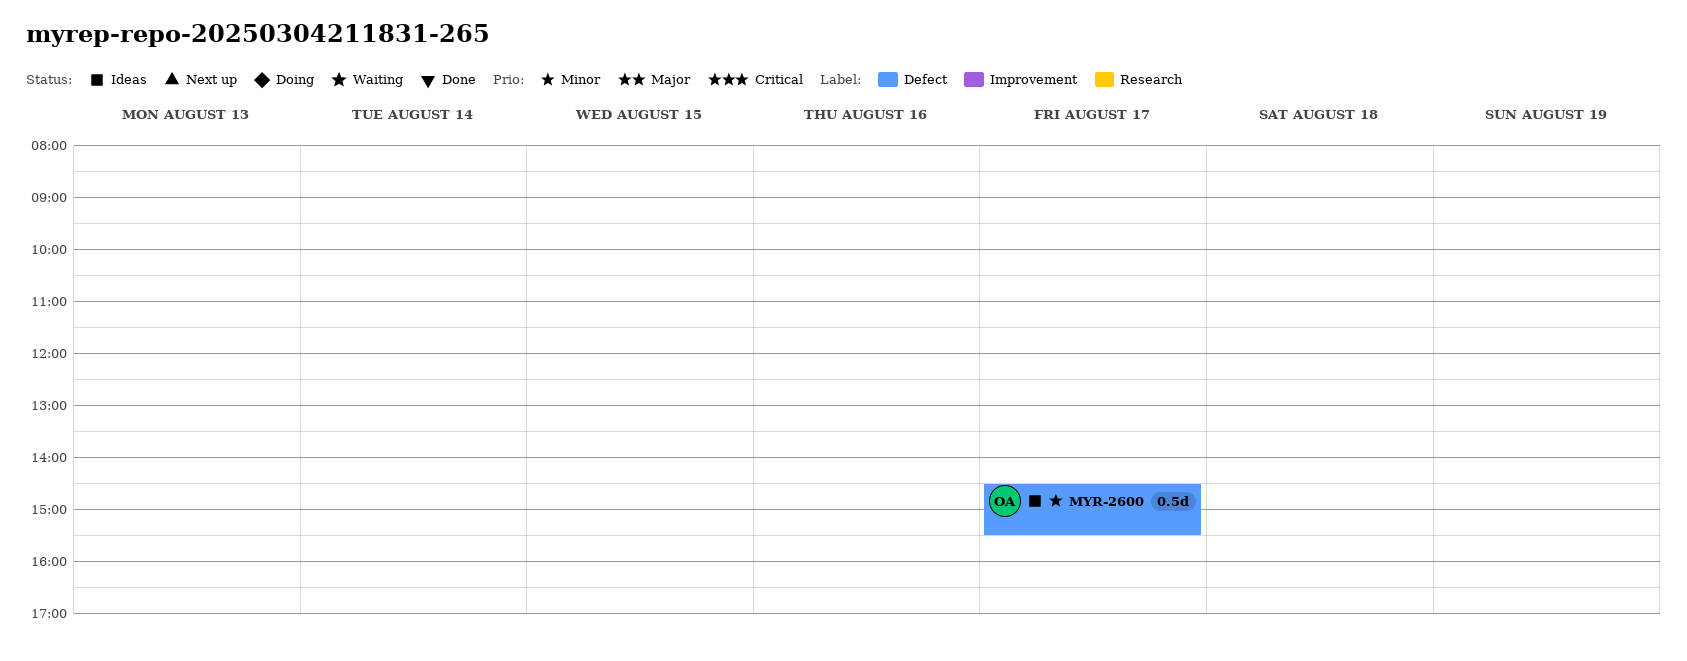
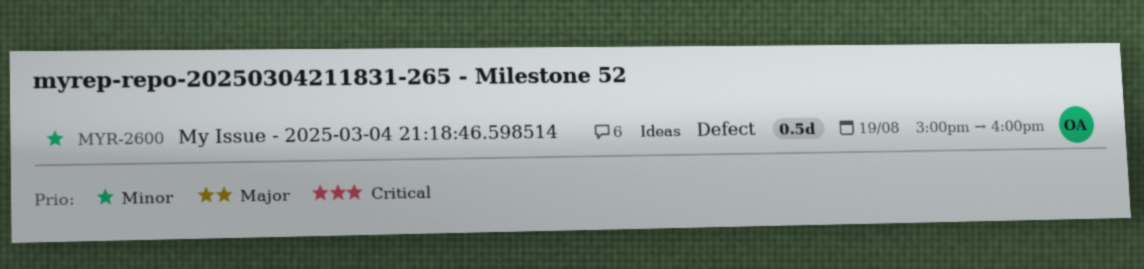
MYR-2600, day: Aug 17 -> Aug 19
MYR-2600, begins: 14:30 -> 15:00
MYR-2600, ends: 15:30 -> 16:00

